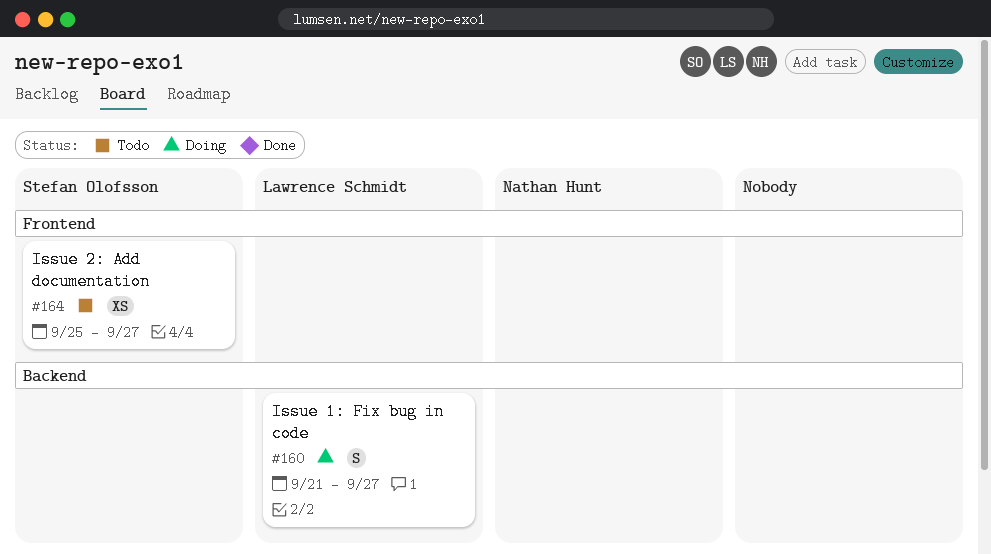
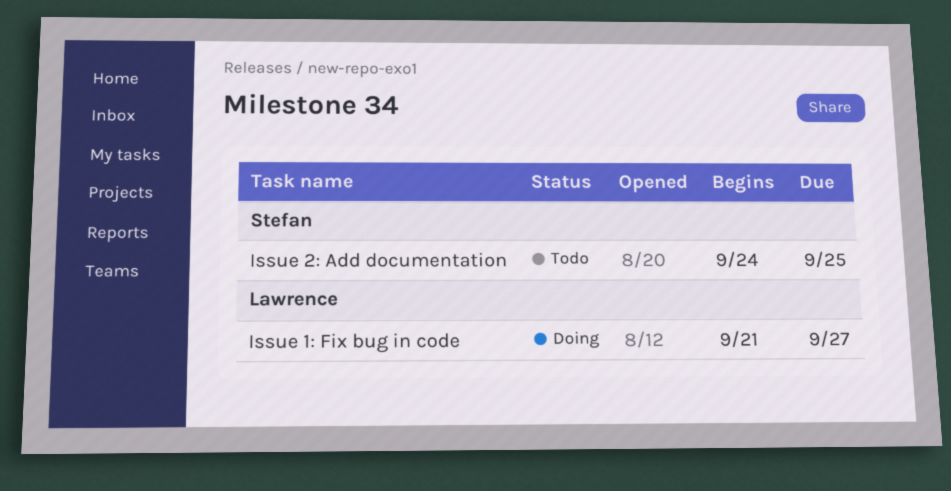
Issue 2: Add documentation, start: Sep 25 -> Sep 24
Issue 2: Add documentation, due: Sep 27 -> Sep 25

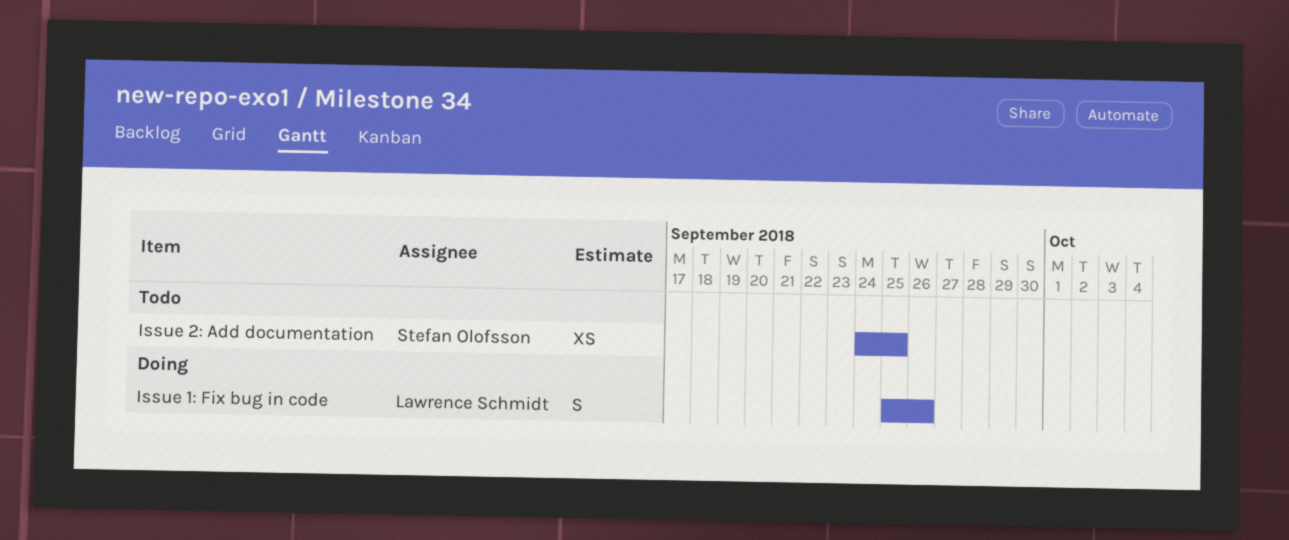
Issue 1: Fix bug in code, start: Sep 21 -> Sep 25
Issue 1: Fix bug in code, due: Sep 27 -> Sep 26

